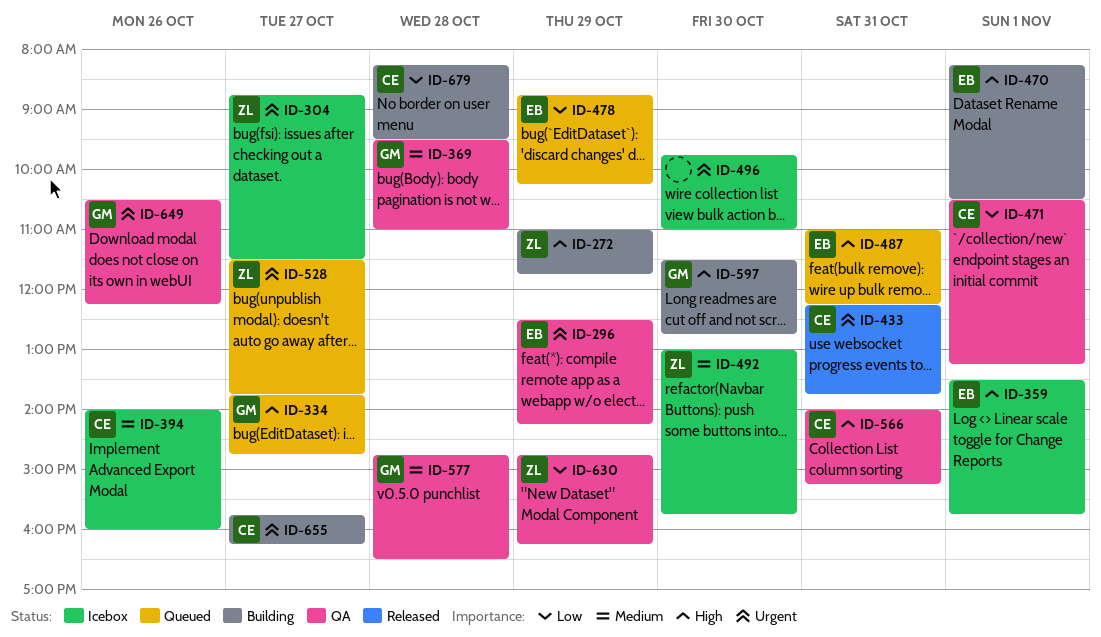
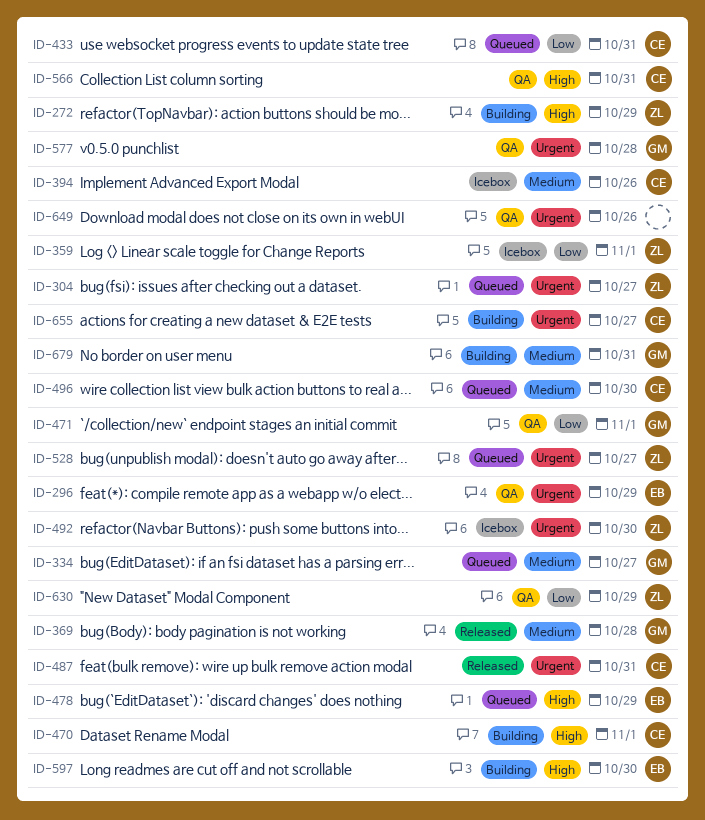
ID-304, status: Icebox -> Queued
ID-334, priority: High -> Medium
ID-359, owner: EB -> ZL
ID-359, priority: High -> Low
ID-369, status: QA -> Released
ID-433, status: Released -> Queued
ID-433, priority: Urgent -> Low
ID-470, owner: EB -> CE
ID-471, owner: CE -> GM
ID-478, priority: Low -> High
ID-487, status: Queued -> Released
ID-487, owner: EB -> CE
ID-487, priority: High -> Urgent
ID-492, priority: Medium -> Urgent
ID-496, status: Icebox -> Queued
ID-496, owner: none -> CE
ID-496, priority: Urgent -> Medium
ID-577, priority: Medium -> Urgent
ID-597, owner: GM -> EB
ID-649, owner: GM -> none
ID-679, owner: CE -> GM
ID-679, priority: Low -> Medium
ID-679, day: Oct 28 -> Oct 31

